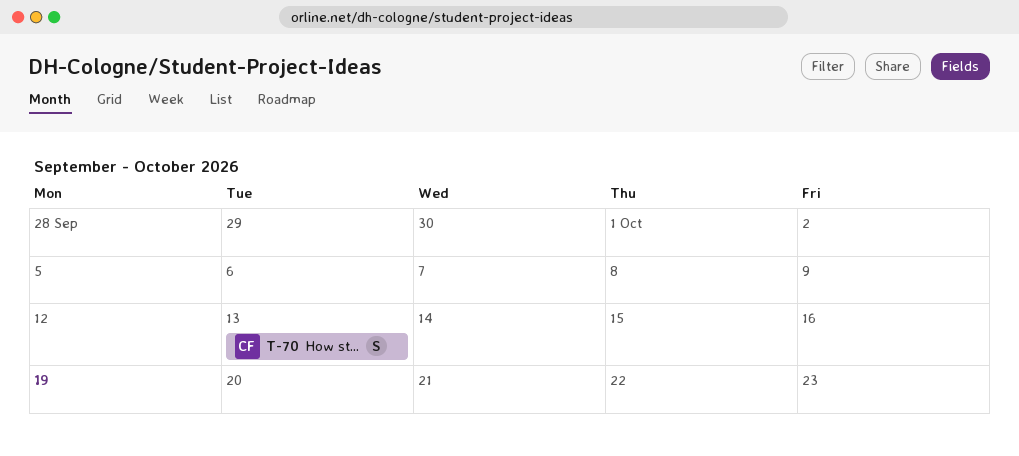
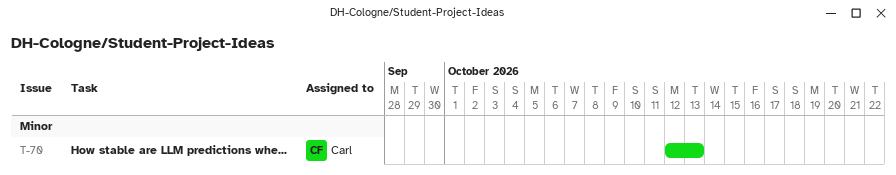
T-70, start: Oct 13 -> Oct 12

